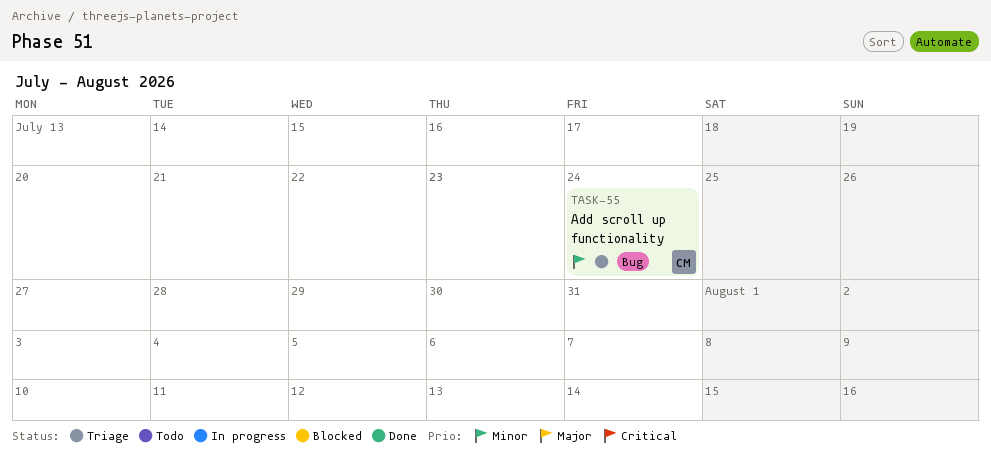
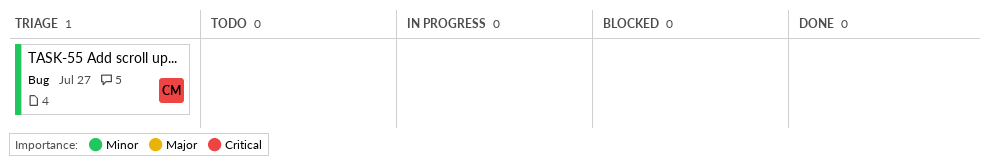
TASK-55, due: Jul 24 -> Jul 27

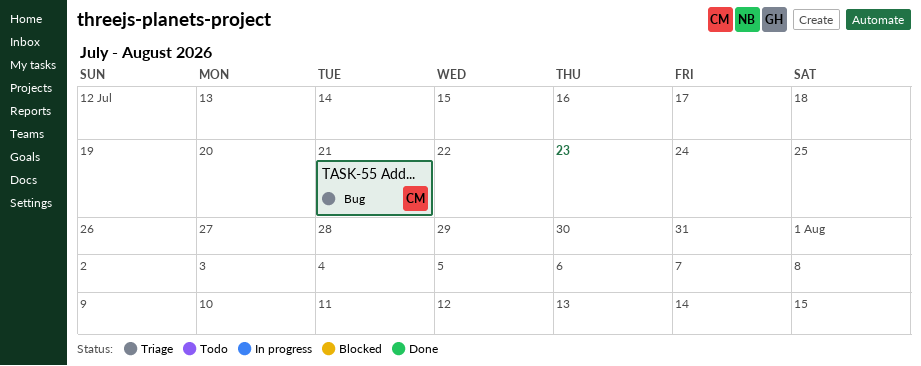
TASK-55, due: Jul 27 -> Jul 21

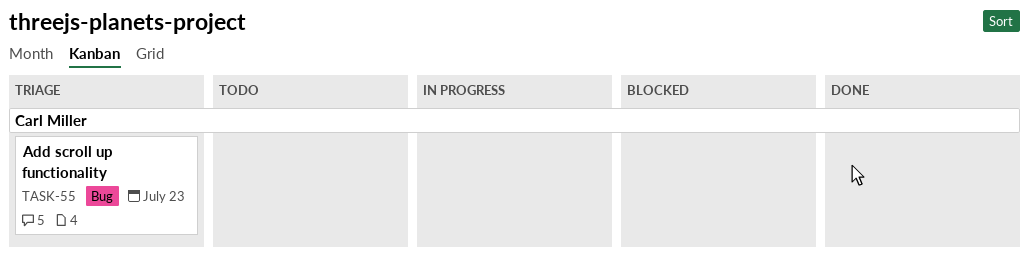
TASK-55, due: Jul 21 -> Jul 23

